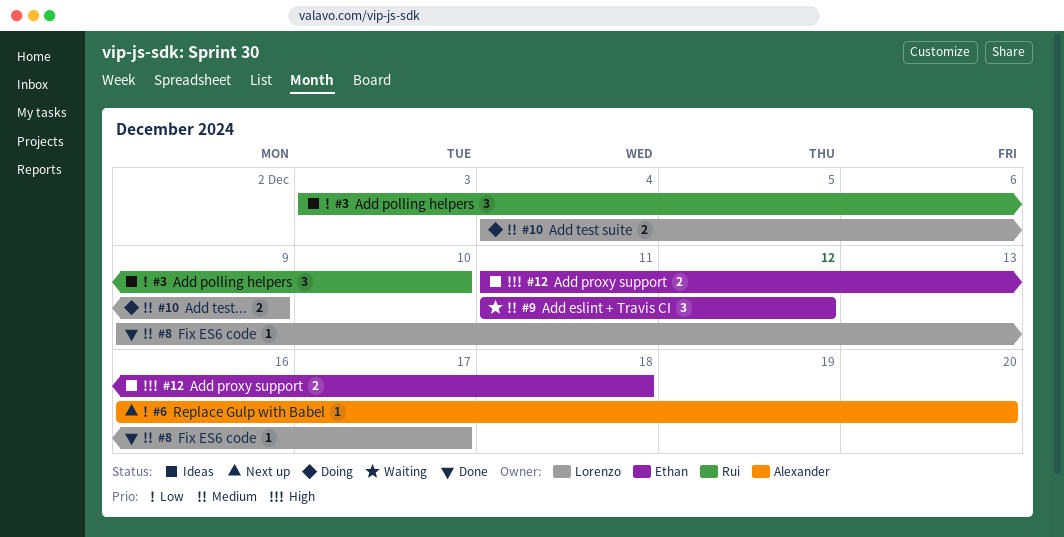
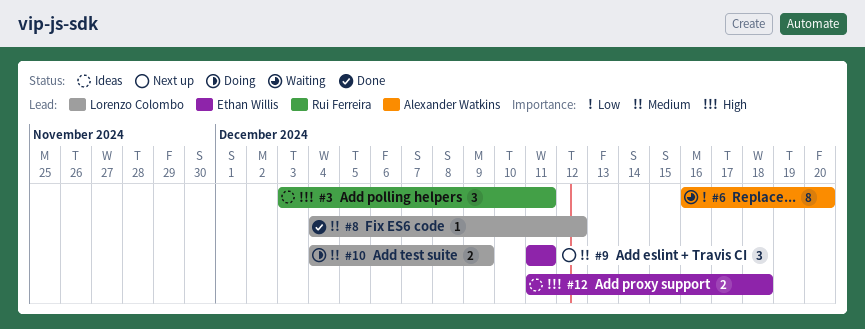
#3, priority: Low -> High
#3, due: Dec 10 -> Dec 11
#6, status: Next up -> Waiting
#6, estimate: 1 -> 8
#8, start: Dec 9 -> Dec 4
#8, due: Dec 17 -> Dec 12
#9, status: Waiting -> Next up
#9, due: Dec 12 -> Dec 11

